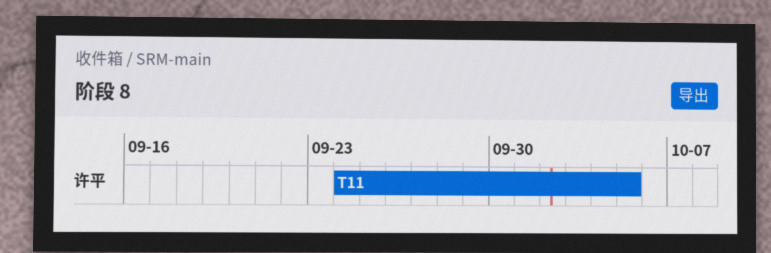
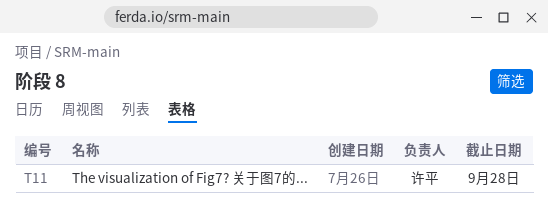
T11, due: Oct 5 -> Sep 28

